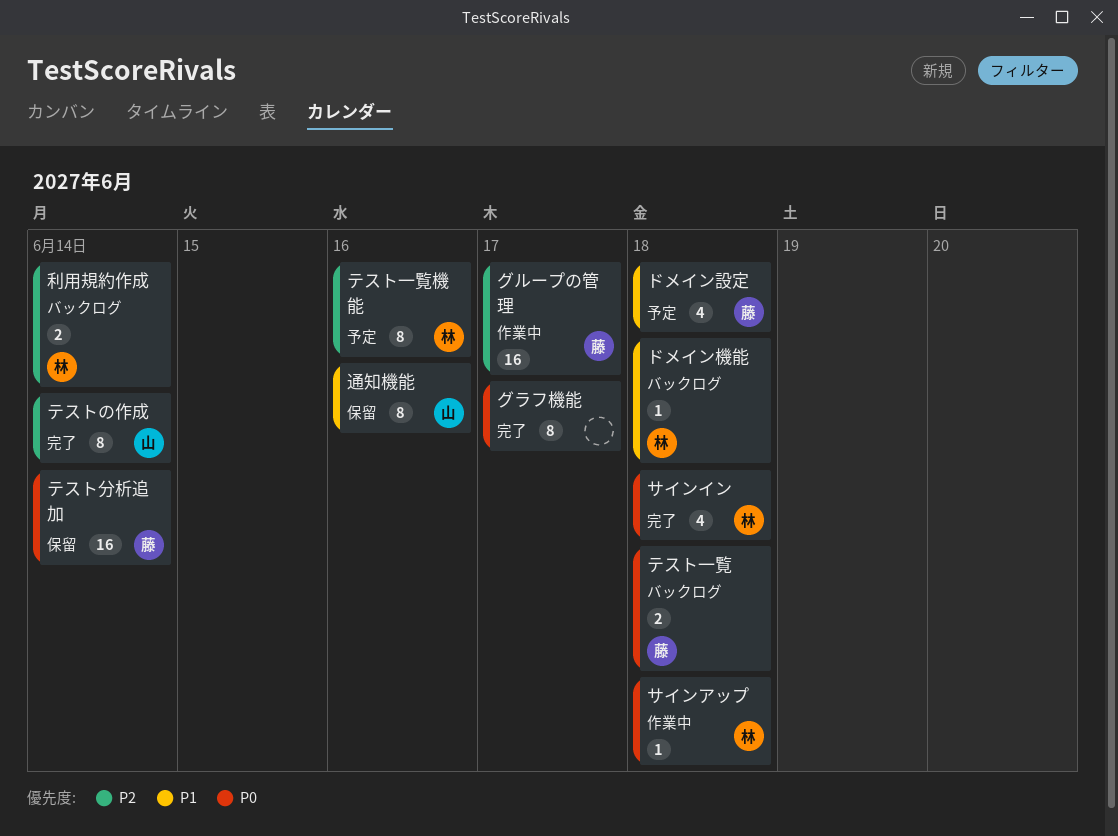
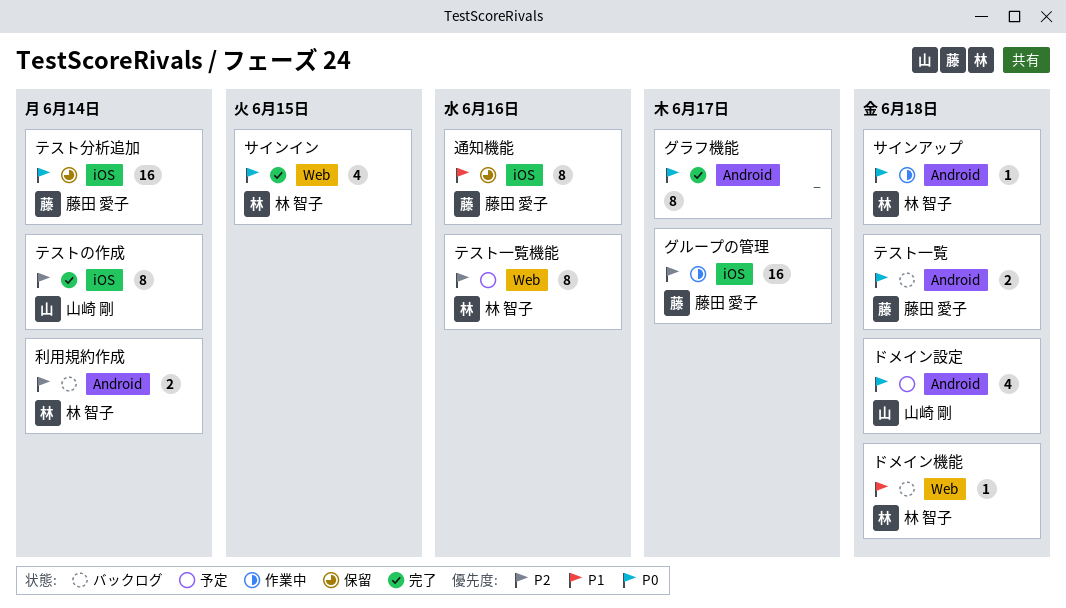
サインイン, due: Jun 18 -> Jun 15
ドメイン設定, owner: 藤田 愛子 -> 山崎 剛
ドメイン設定, priority: P1 -> P0
通知機能, owner: 山崎 剛 -> 藤田 愛子

